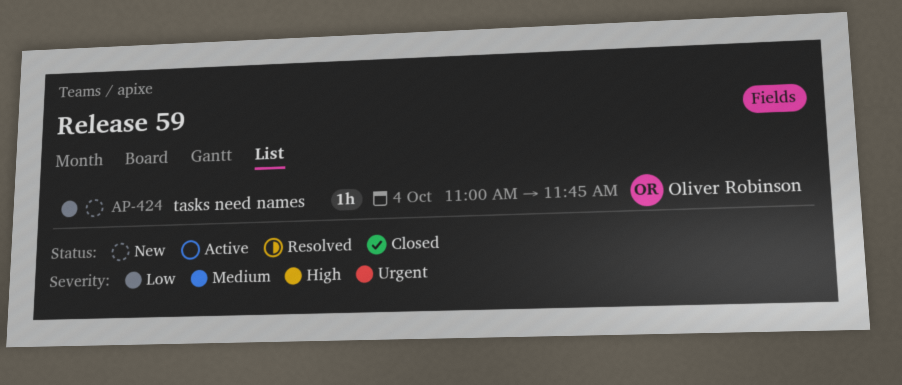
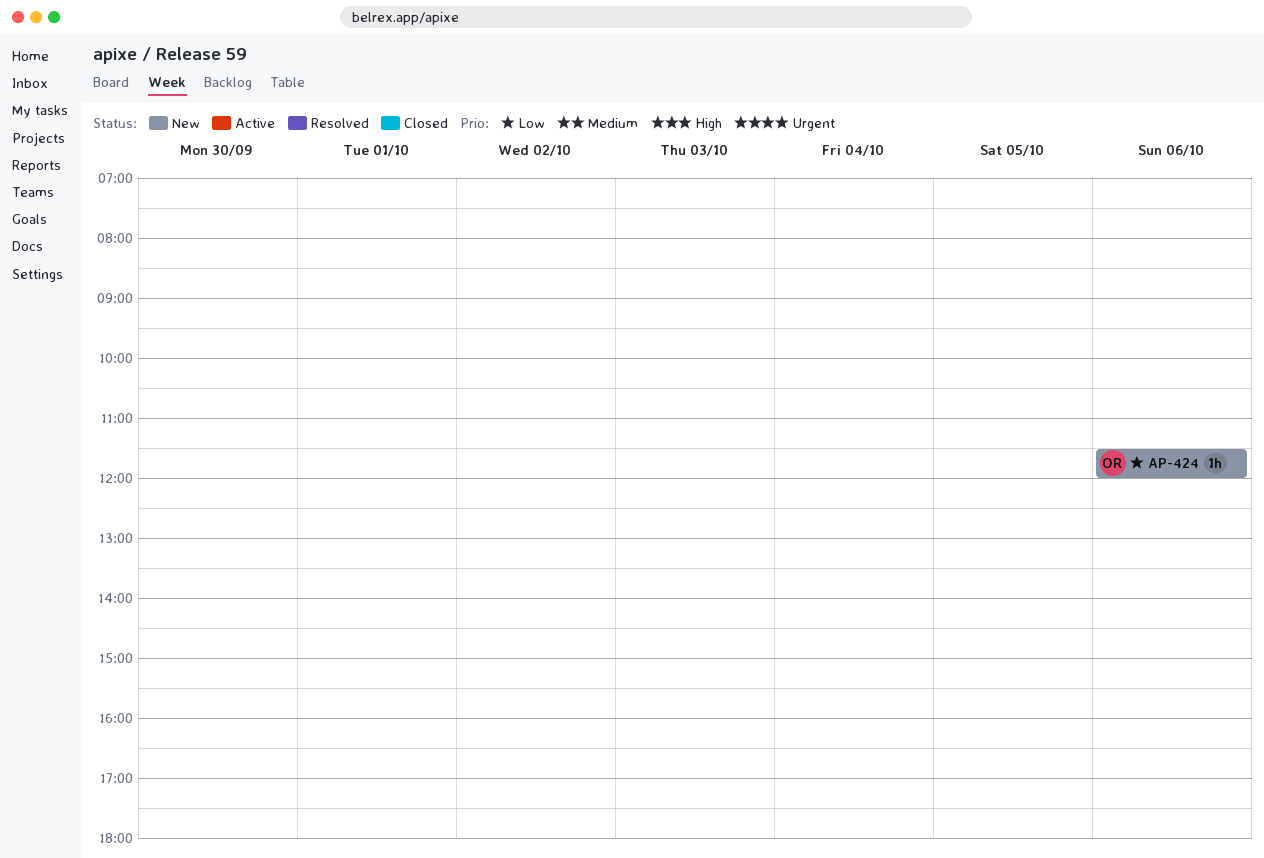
AP-424, day: Oct 4 -> Oct 6
AP-424, begins: 11:00 -> 11:30
AP-424, ends: 11:45 -> 12:00

